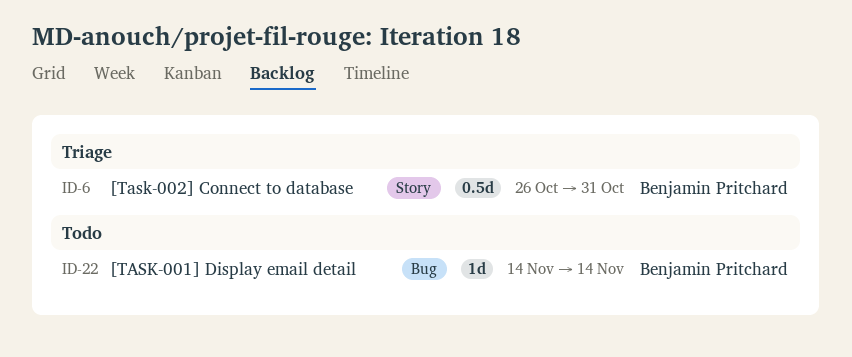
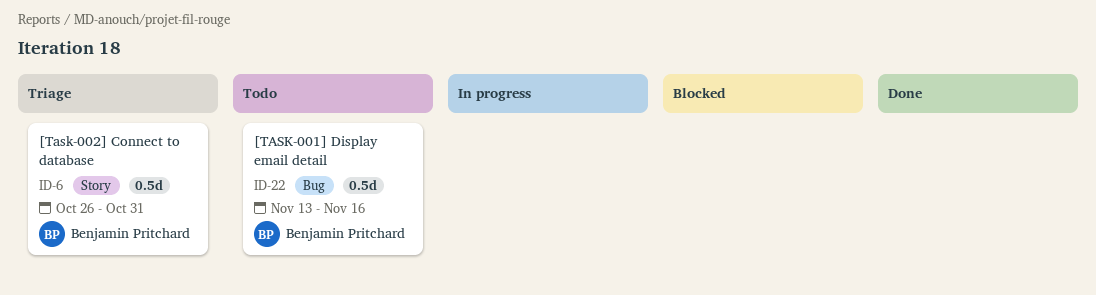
ID-22, estimate: 1d -> 0.5d
ID-22, start: Nov 14 -> Nov 13
ID-22, due: Nov 14 -> Nov 16

